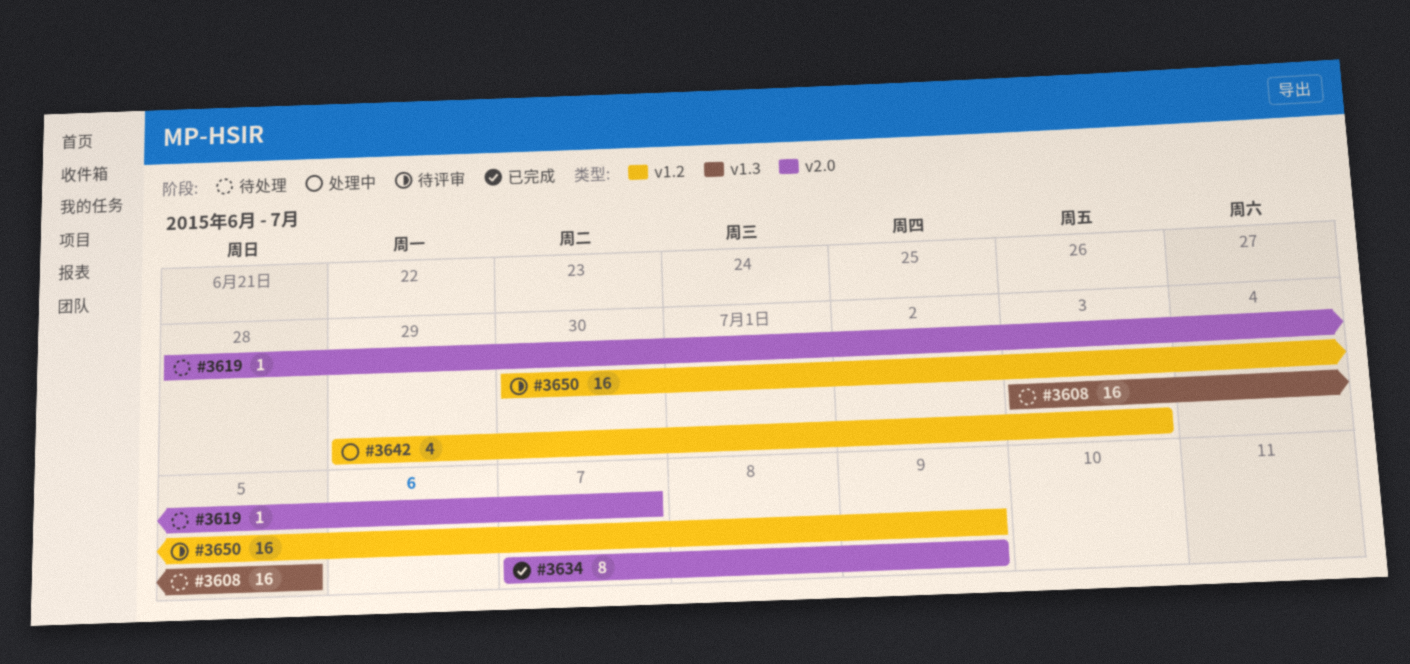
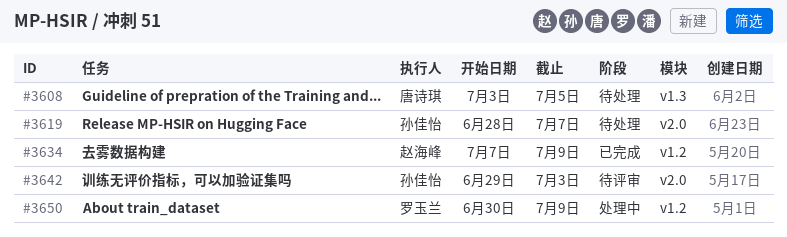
#3634, label: v2.0 -> v1.2
#3642, status: 处理中 -> 待评审
#3642, label: v1.2 -> v2.0
#3650, status: 待评审 -> 处理中

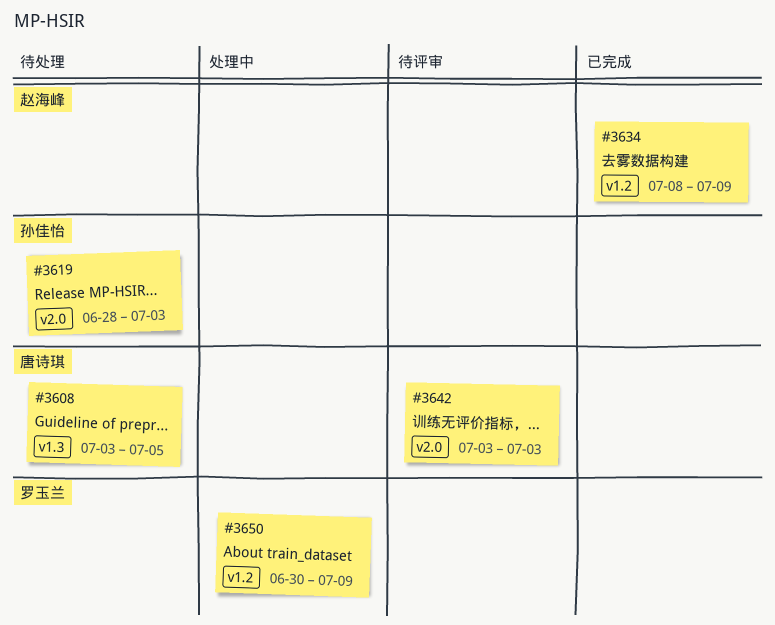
#3619, due: Jul 7 -> Jul 3
#3634, start: Jul 7 -> Jul 8
#3642, owner: 孙佳怡 -> 唐诗琪
#3642, start: Jun 29 -> Jul 3

